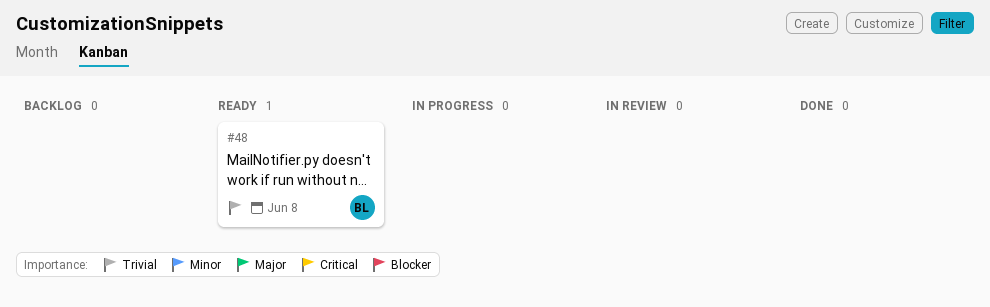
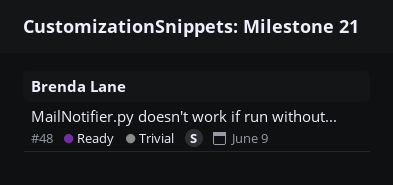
#48, due: Jun 8 -> Jun 9

